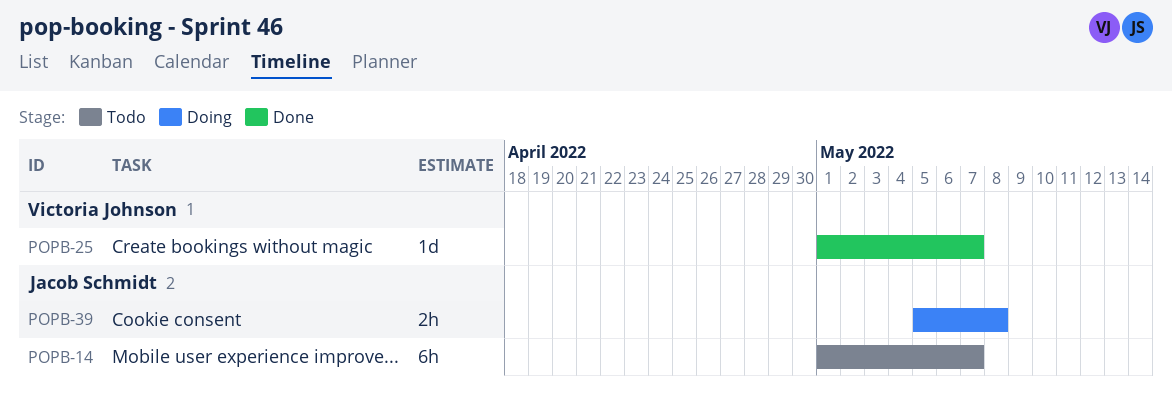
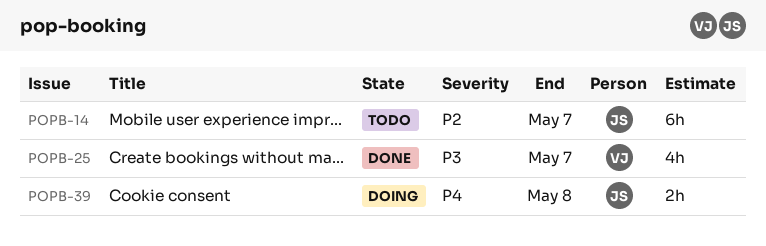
POPB-25, estimate: 1d -> 4h

